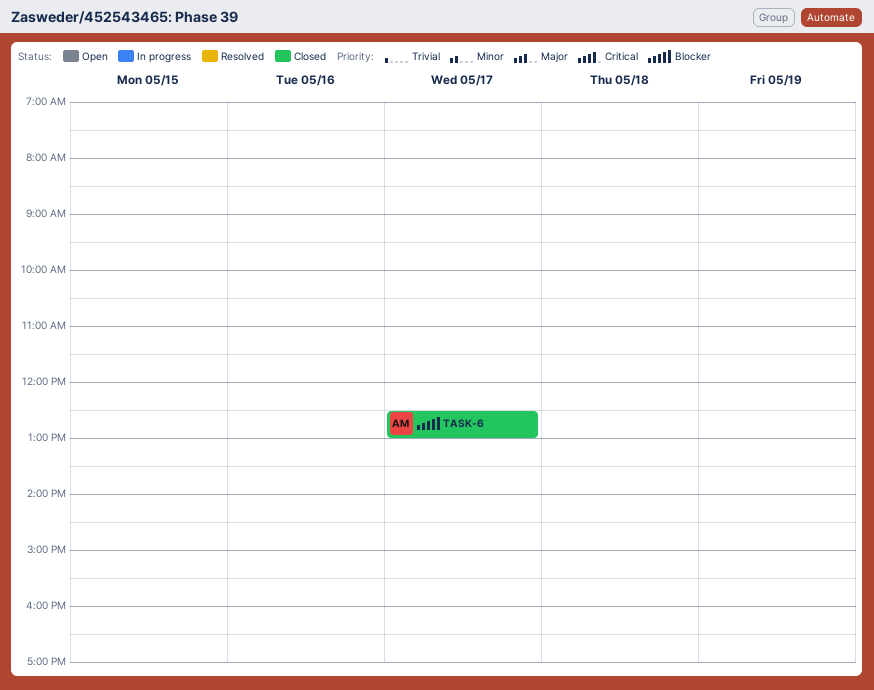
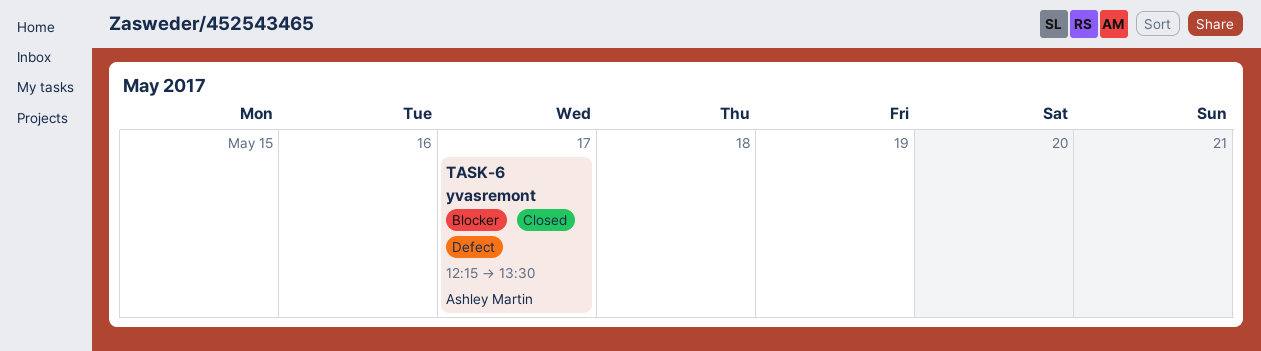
TASK-6, begins: 12:30 -> 12:15
TASK-6, ends: 13:00 -> 13:30

